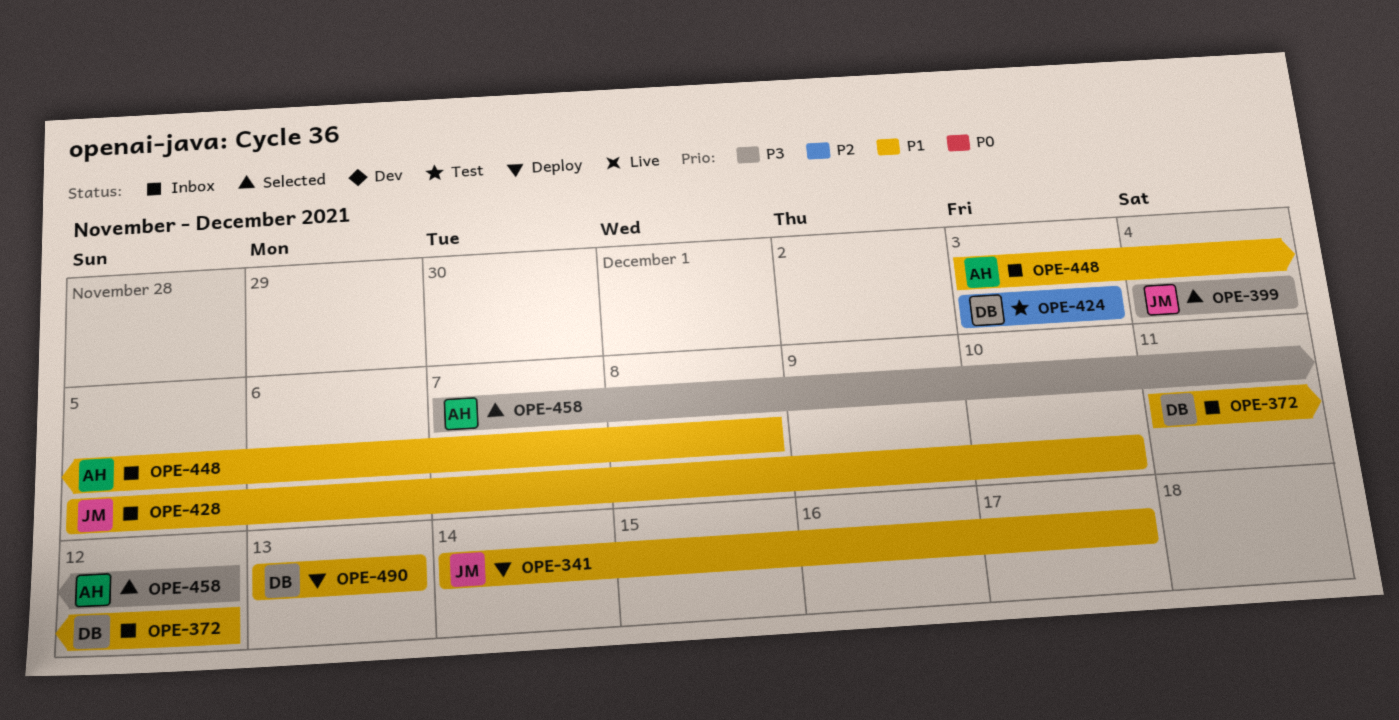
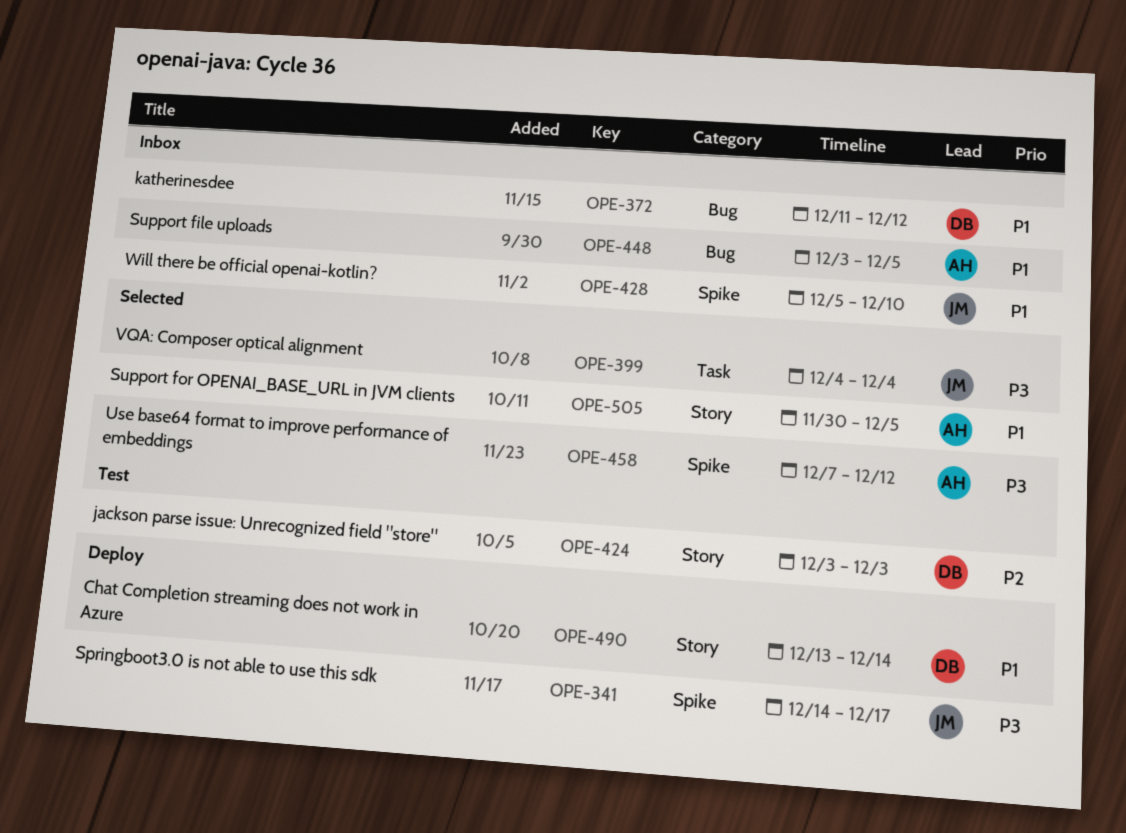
OPE-341, priority: P1 -> P3
OPE-448, due: Dec 8 -> Dec 5
OPE-490, due: Dec 13 -> Dec 14
OPE-505: none -> present

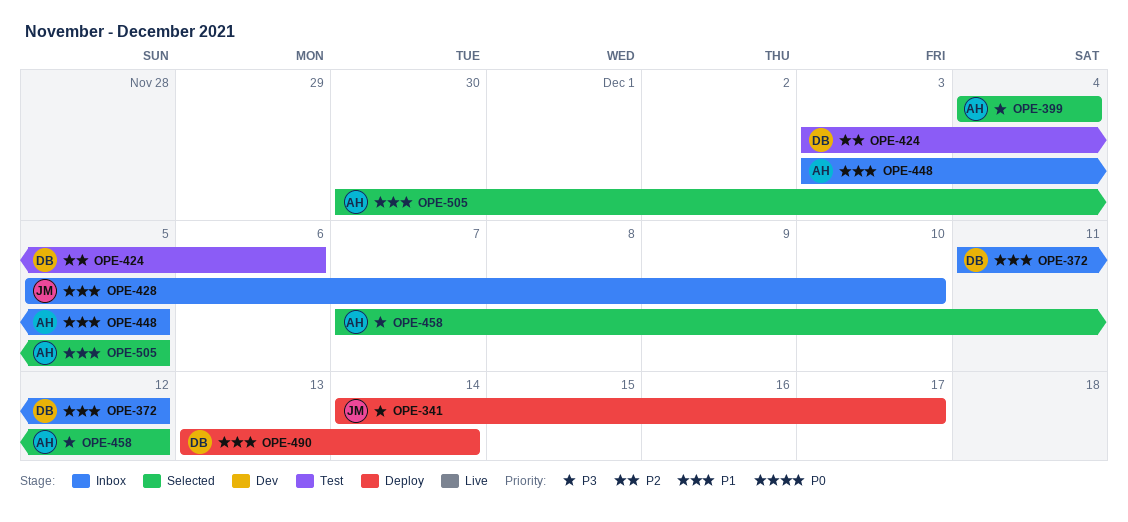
OPE-399, owner: JM -> AH
OPE-424, due: Dec 3 -> Dec 6

